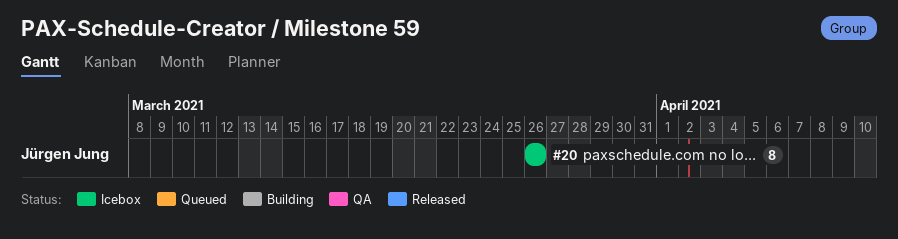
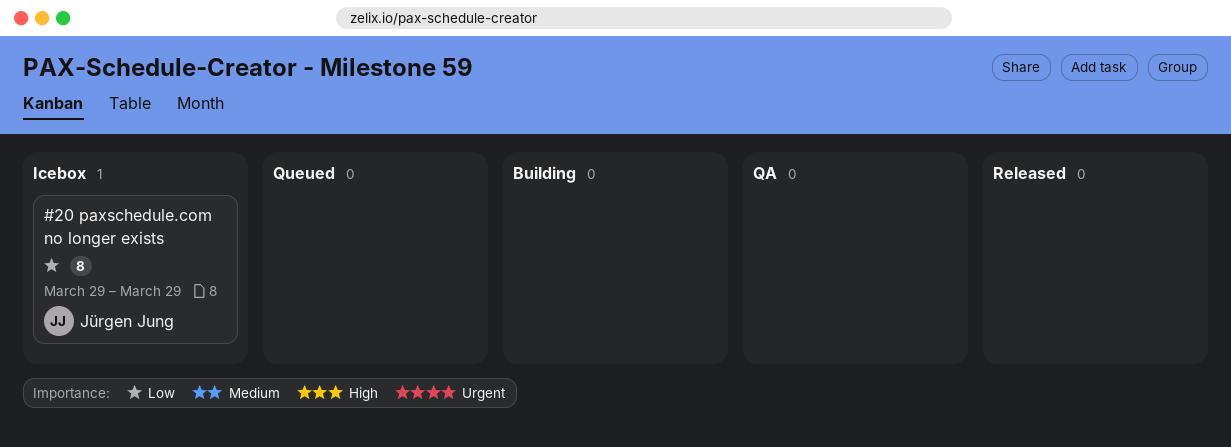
#20, start: Mar 26 -> Mar 29
#20, due: Mar 26 -> Mar 29

